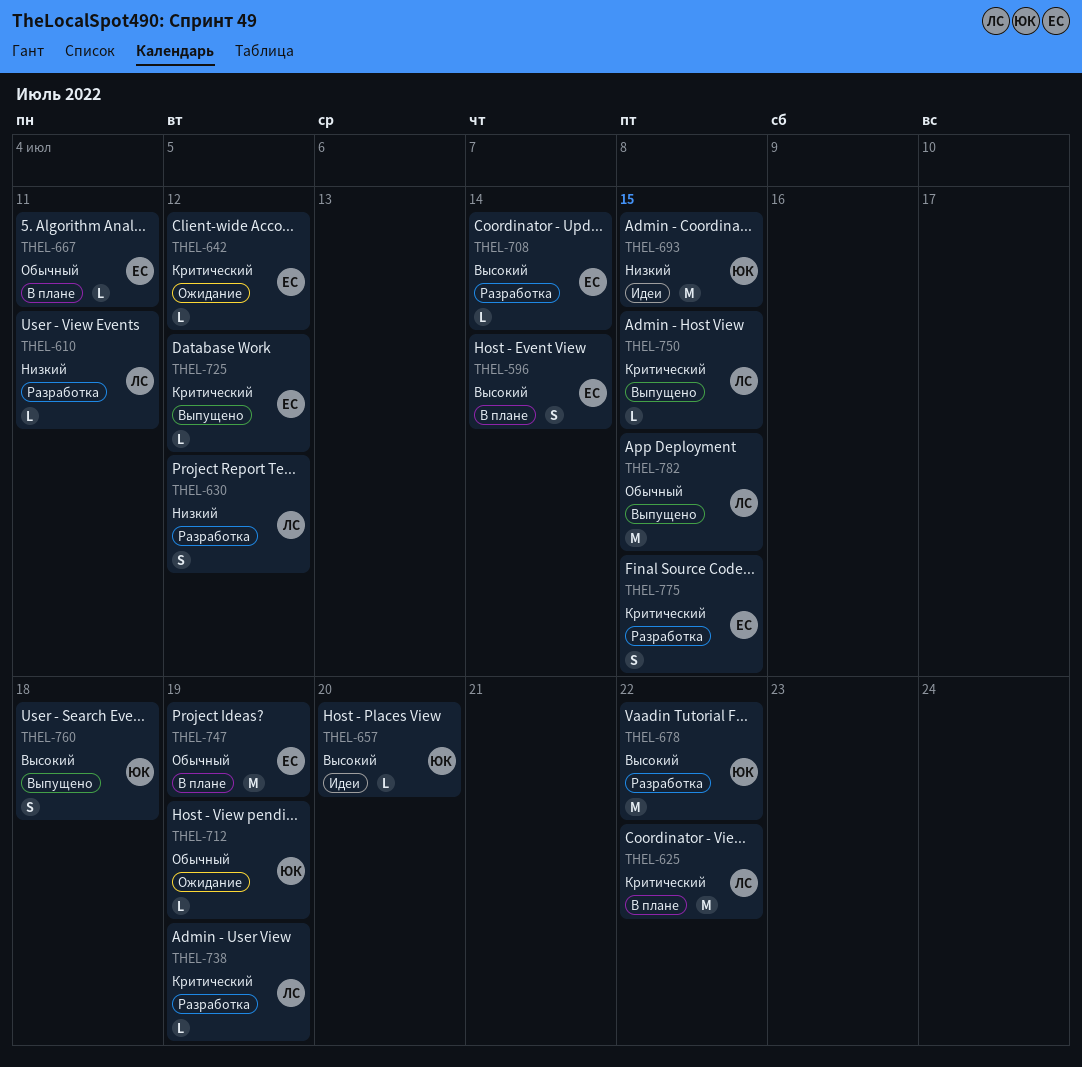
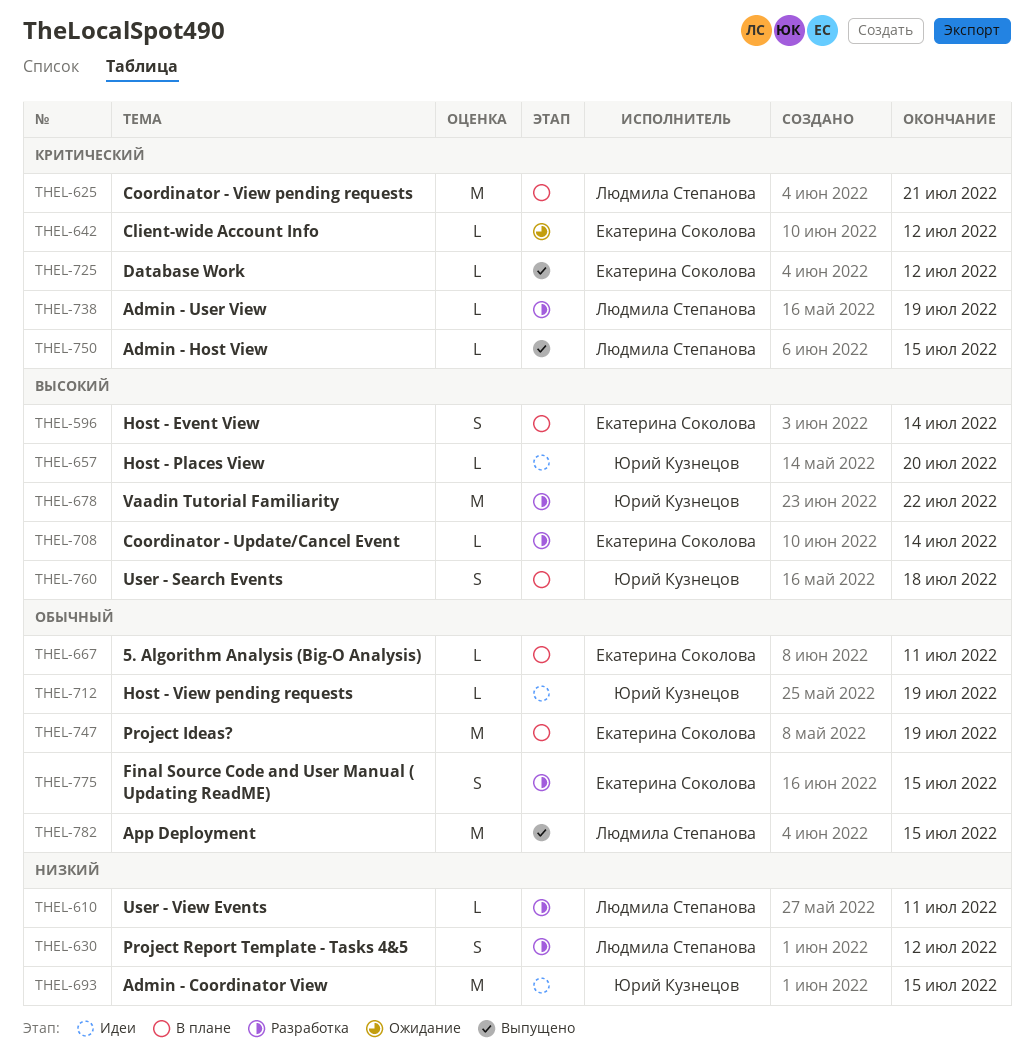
THEL-625, due: Jul 22 -> Jul 21
THEL-712, status: Ожидание -> Идеи
THEL-760, status: Выпущено -> В плане
THEL-775, priority: Критический -> Обычный

